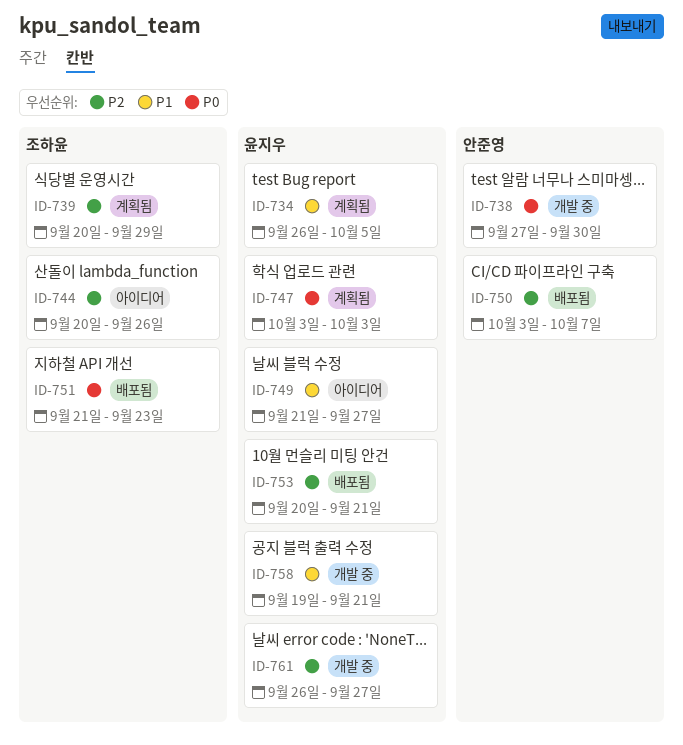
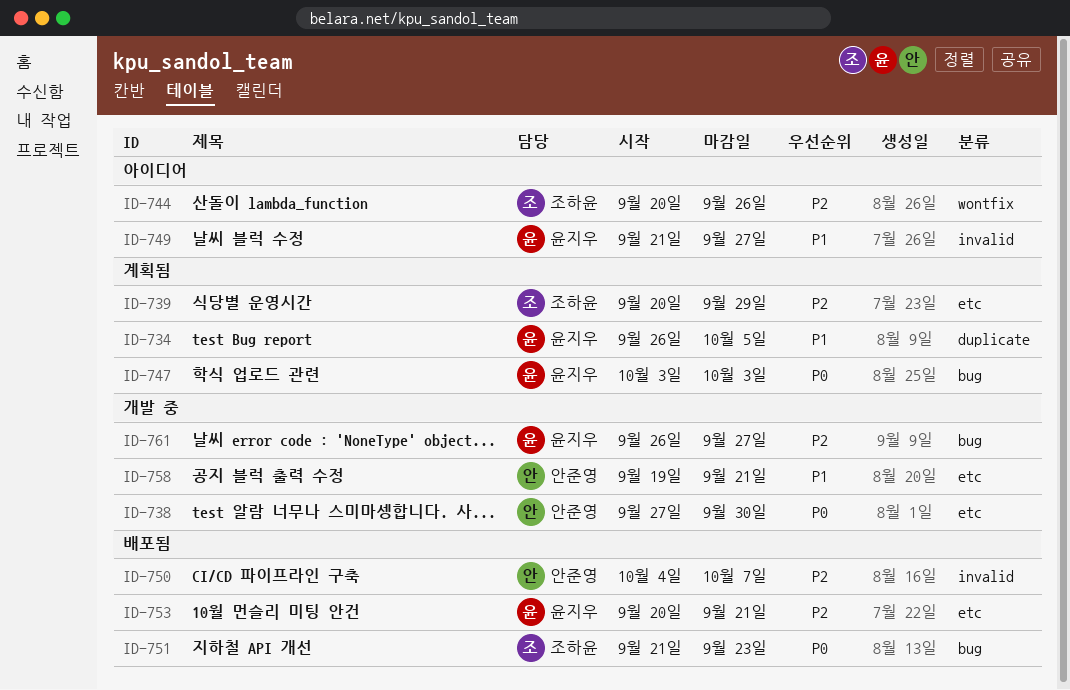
ID-750, start: Oct 3 -> Oct 4
ID-758, owner: 윤지우 -> 안준영

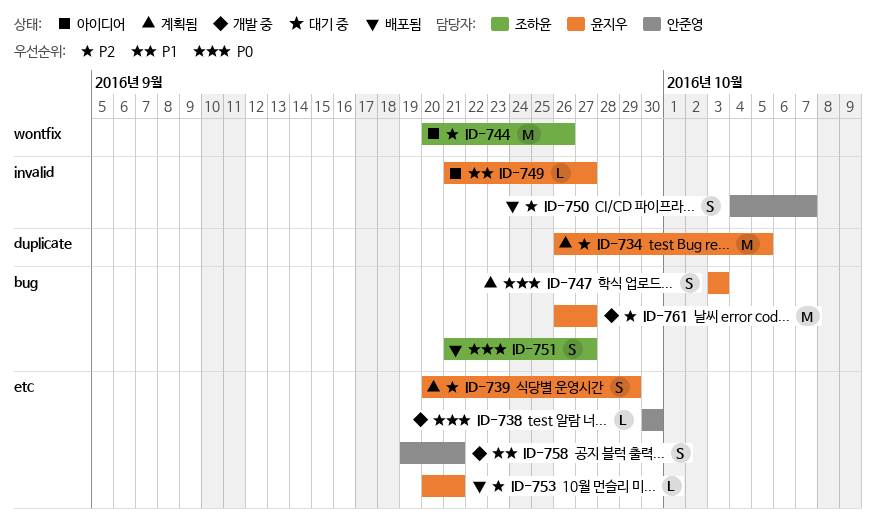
ID-734, priority: P1 -> P2
ID-738, start: Sep 27 -> Sep 30
ID-739, owner: 조하윤 -> 윤지우
ID-751, due: Sep 23 -> Sep 27

